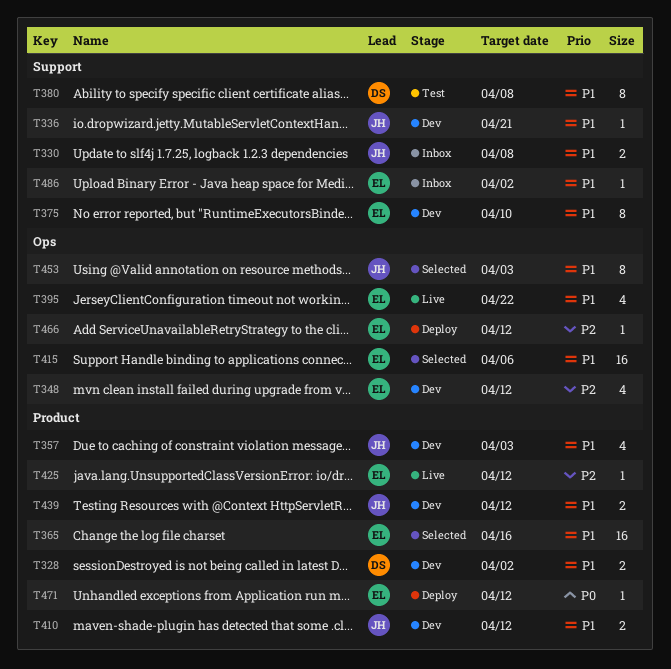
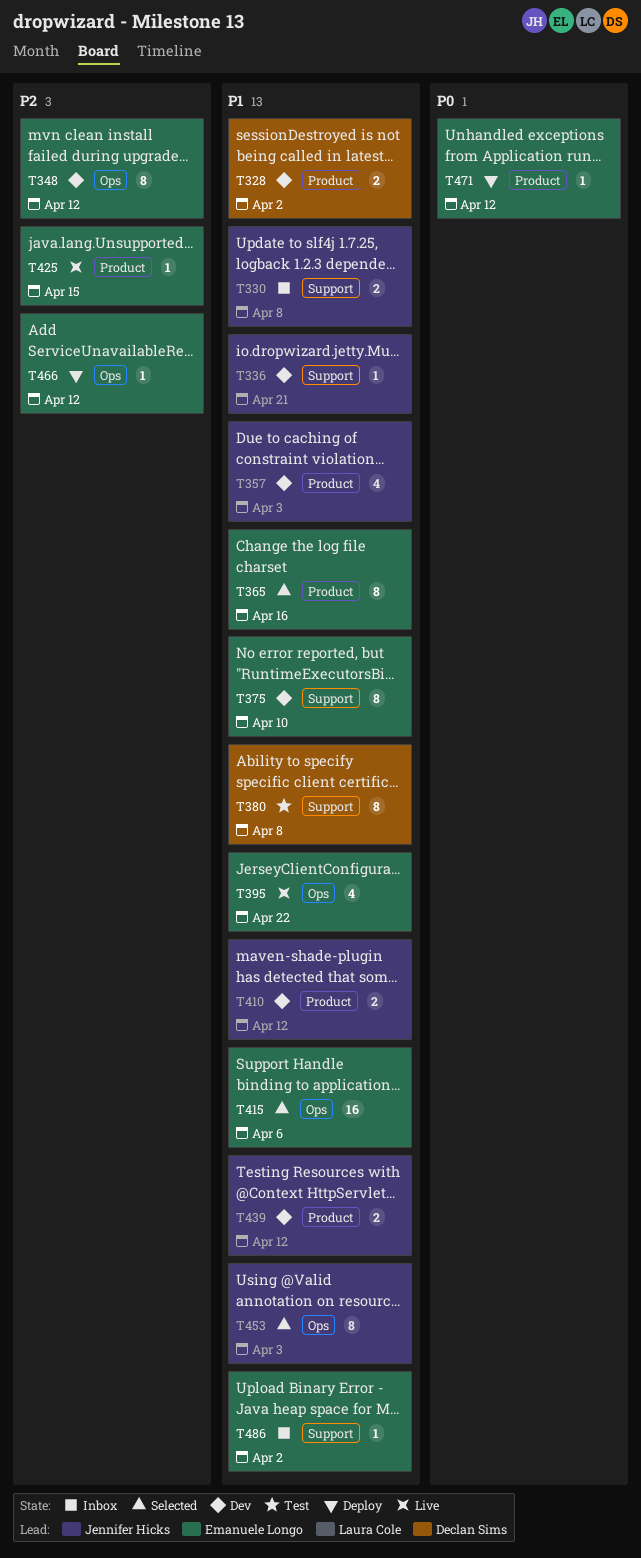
T348, estimate: 4 -> 8
T365, estimate: 16 -> 8
T425, due: Apr 12 -> Apr 15

